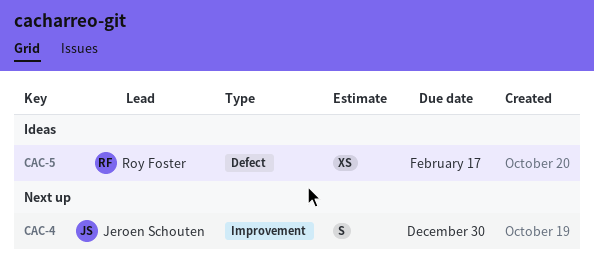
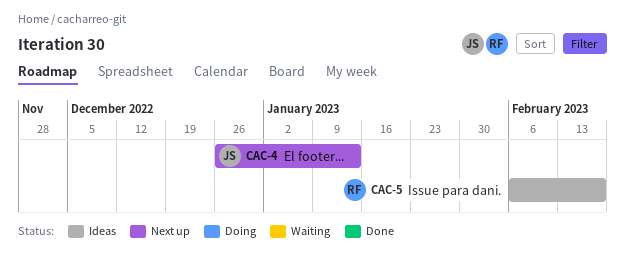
CAC-4, due: Dec 30 -> Jan 13

